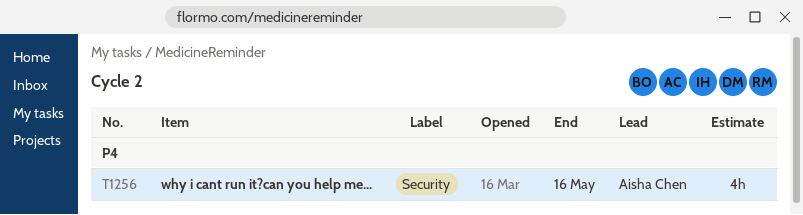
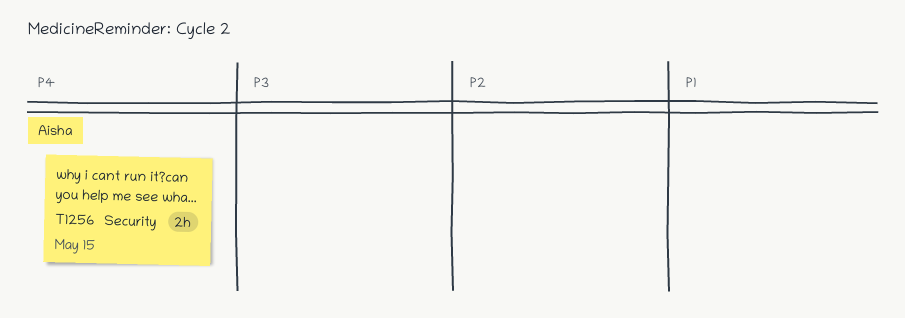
T1256, estimate: 4h -> 2h
T1256, due: May 16 -> May 15

